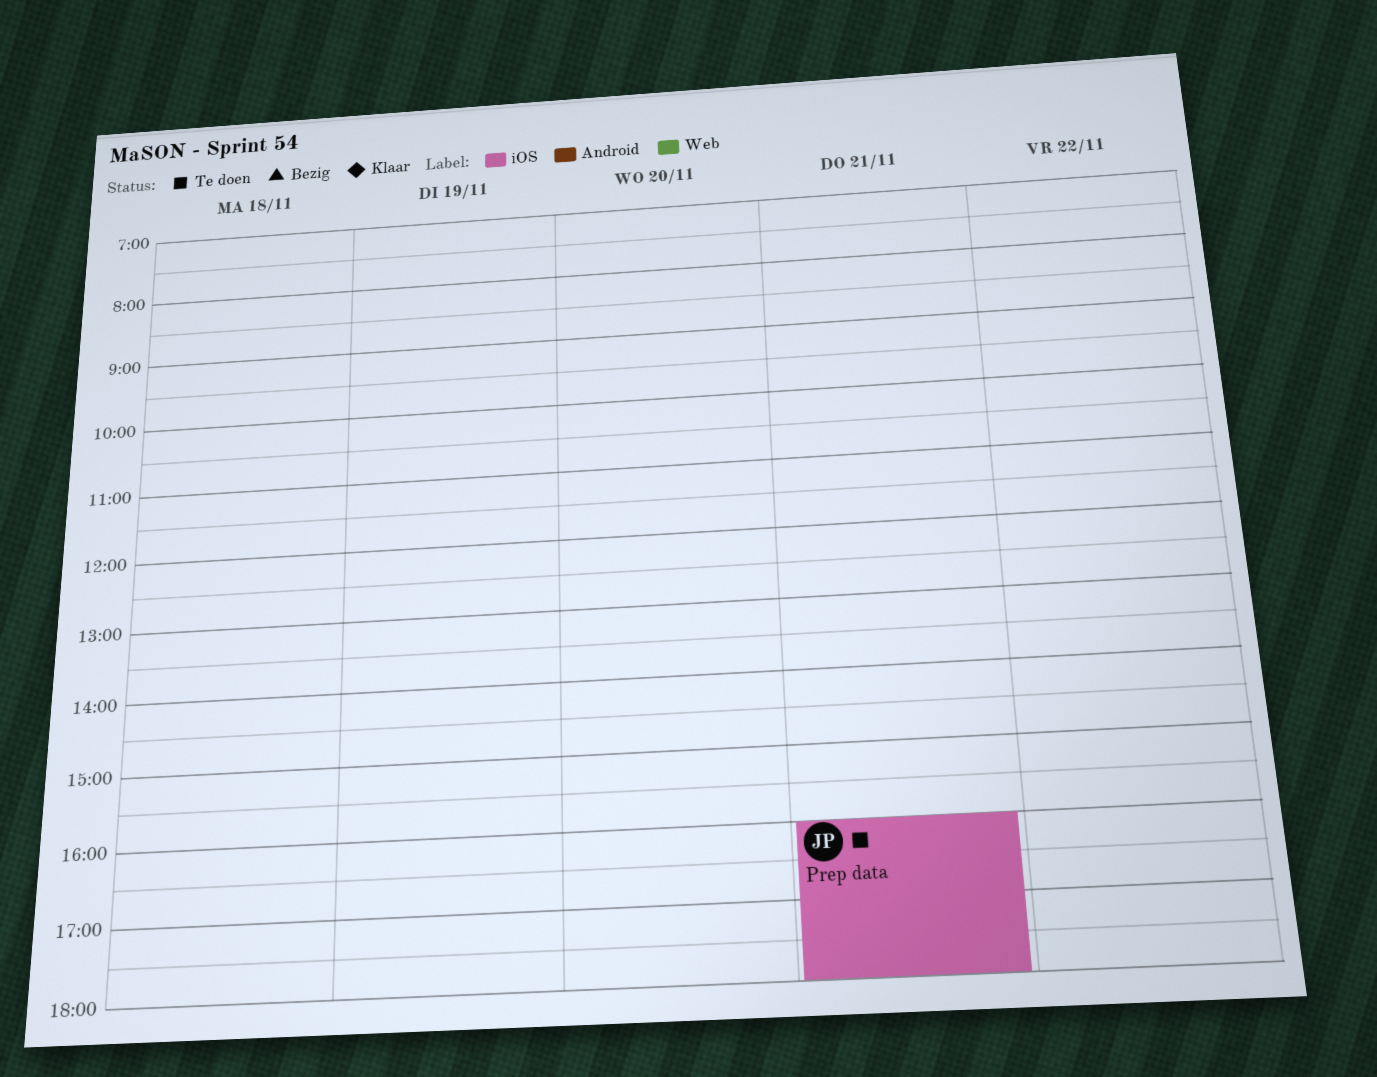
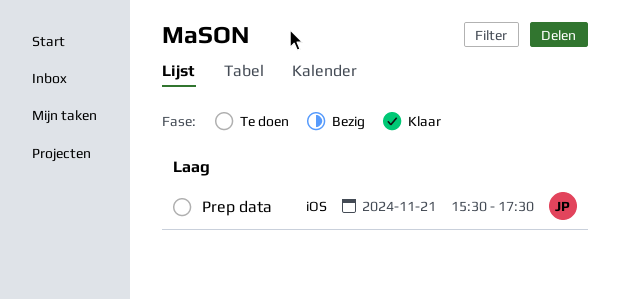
Prep data, begins: 16:00 -> 15:30
Prep data, ends: 18:00 -> 17:30

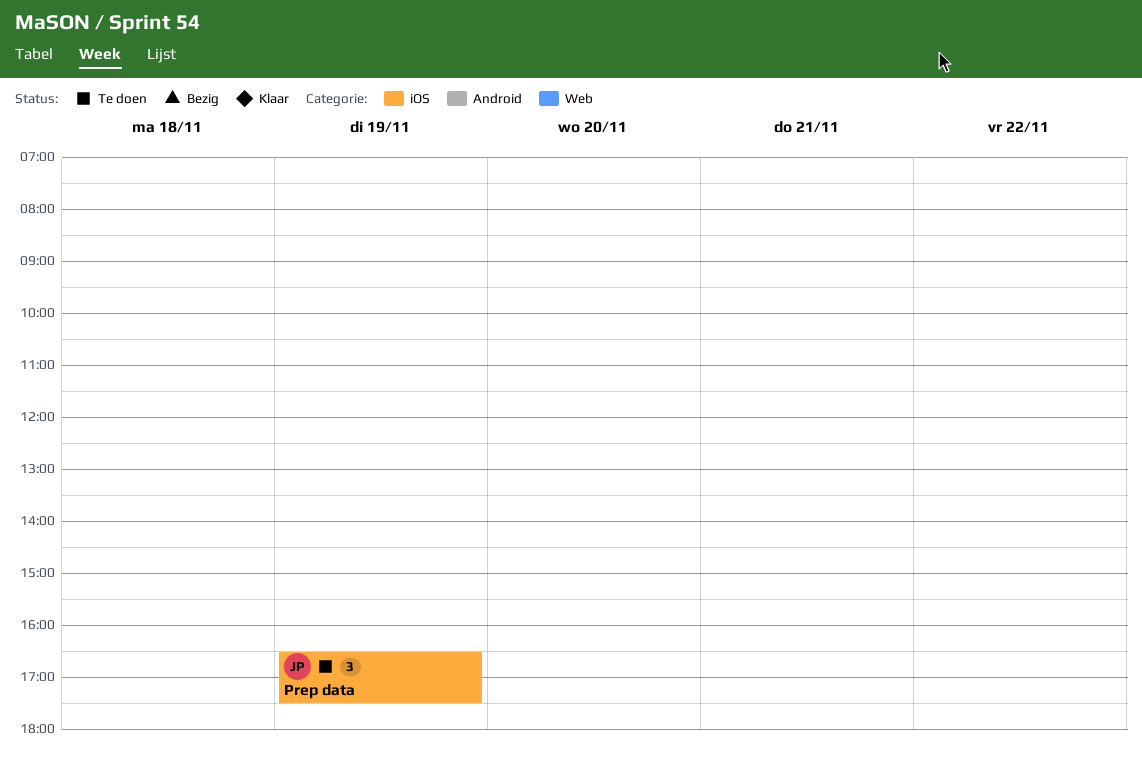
Prep data, day: Nov 21 -> Nov 19
Prep data, begins: 15:30 -> 16:30

